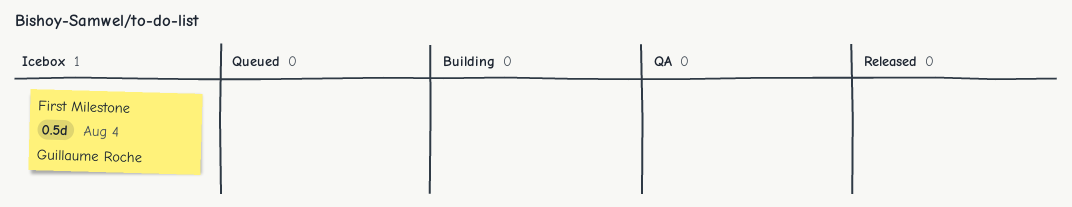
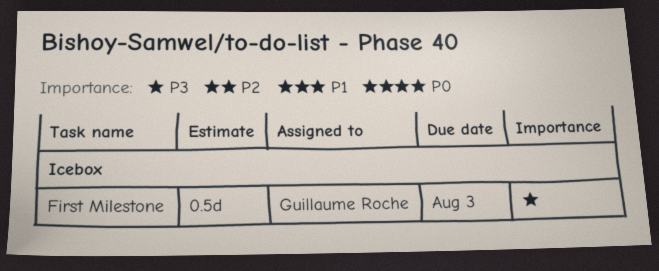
First Milestone, due: Aug 4 -> Aug 3

